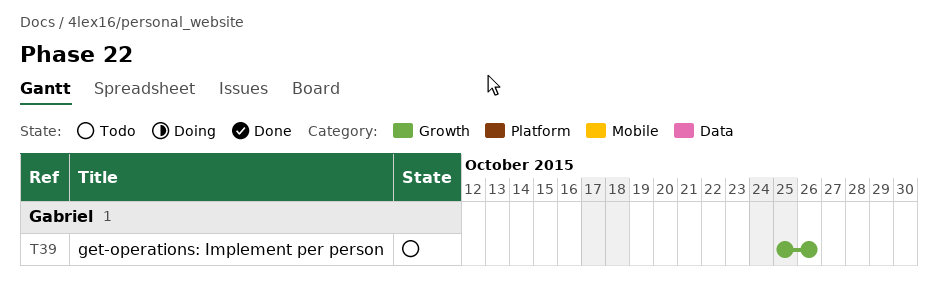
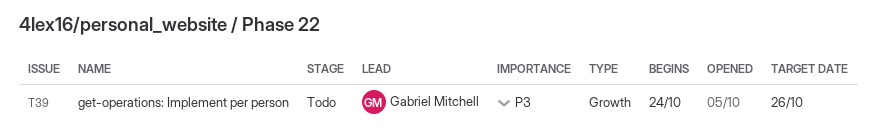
T39, start: Oct 25 -> Oct 24

